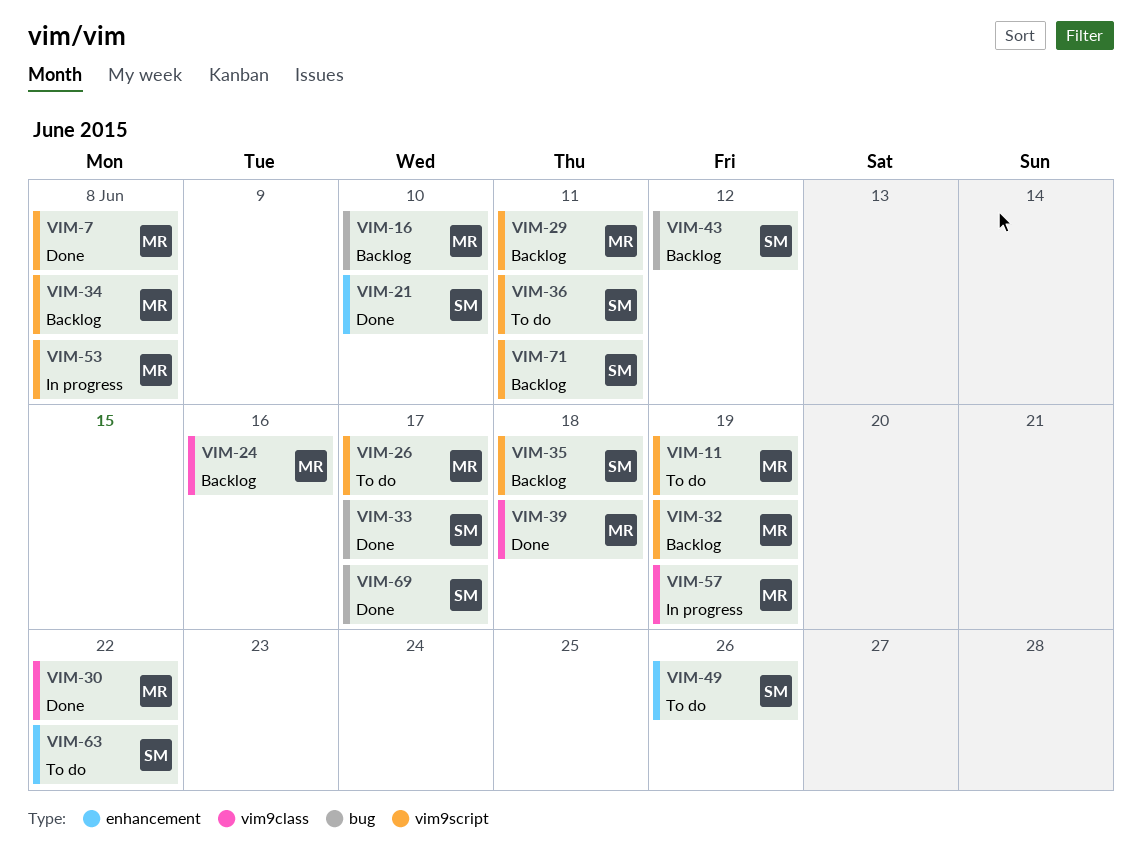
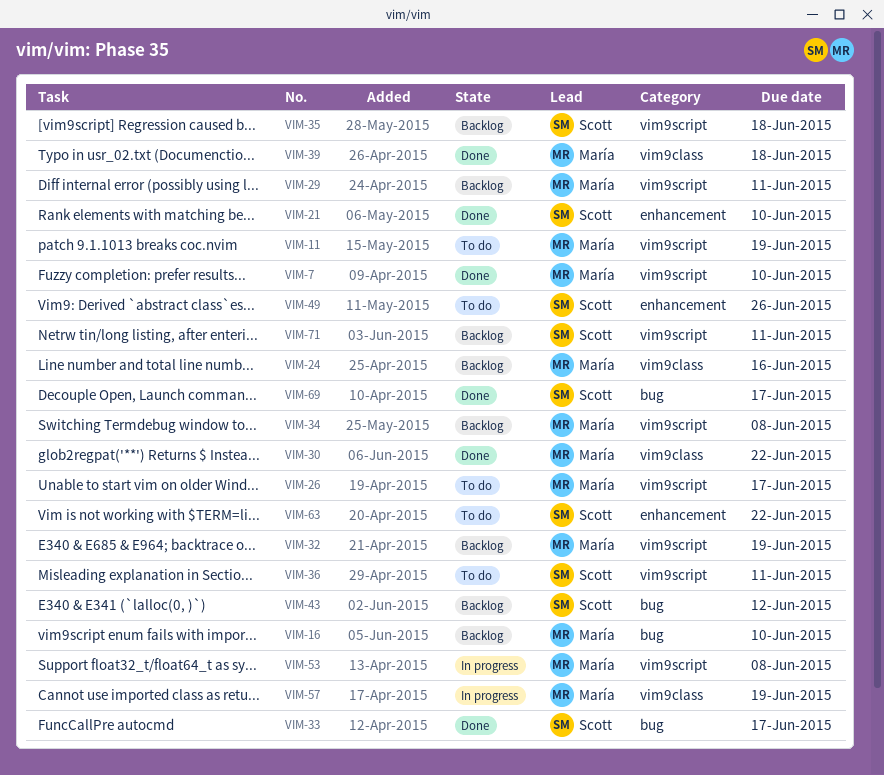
VIM-7, due: Jun 8 -> Jun 10

